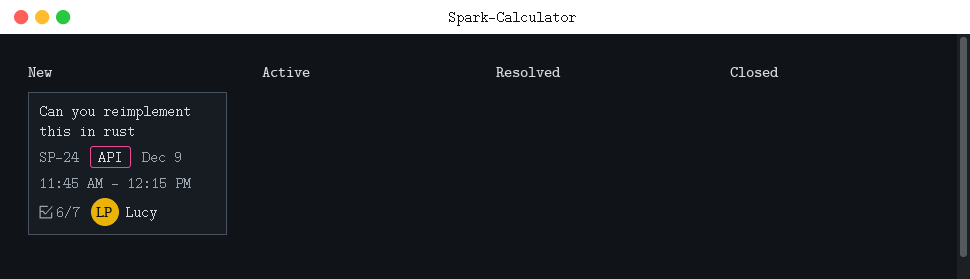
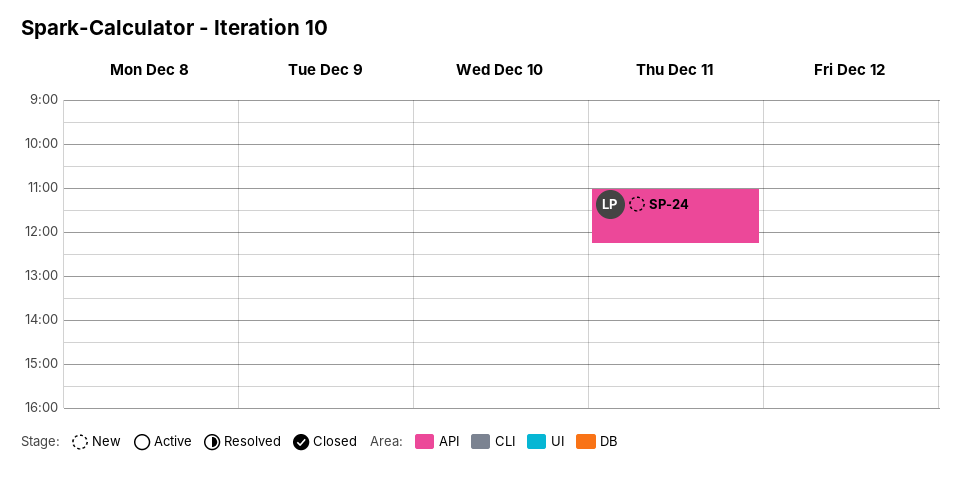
SP-24, day: Dec 9 -> Dec 11
SP-24, begins: 11:45 -> 11:00

